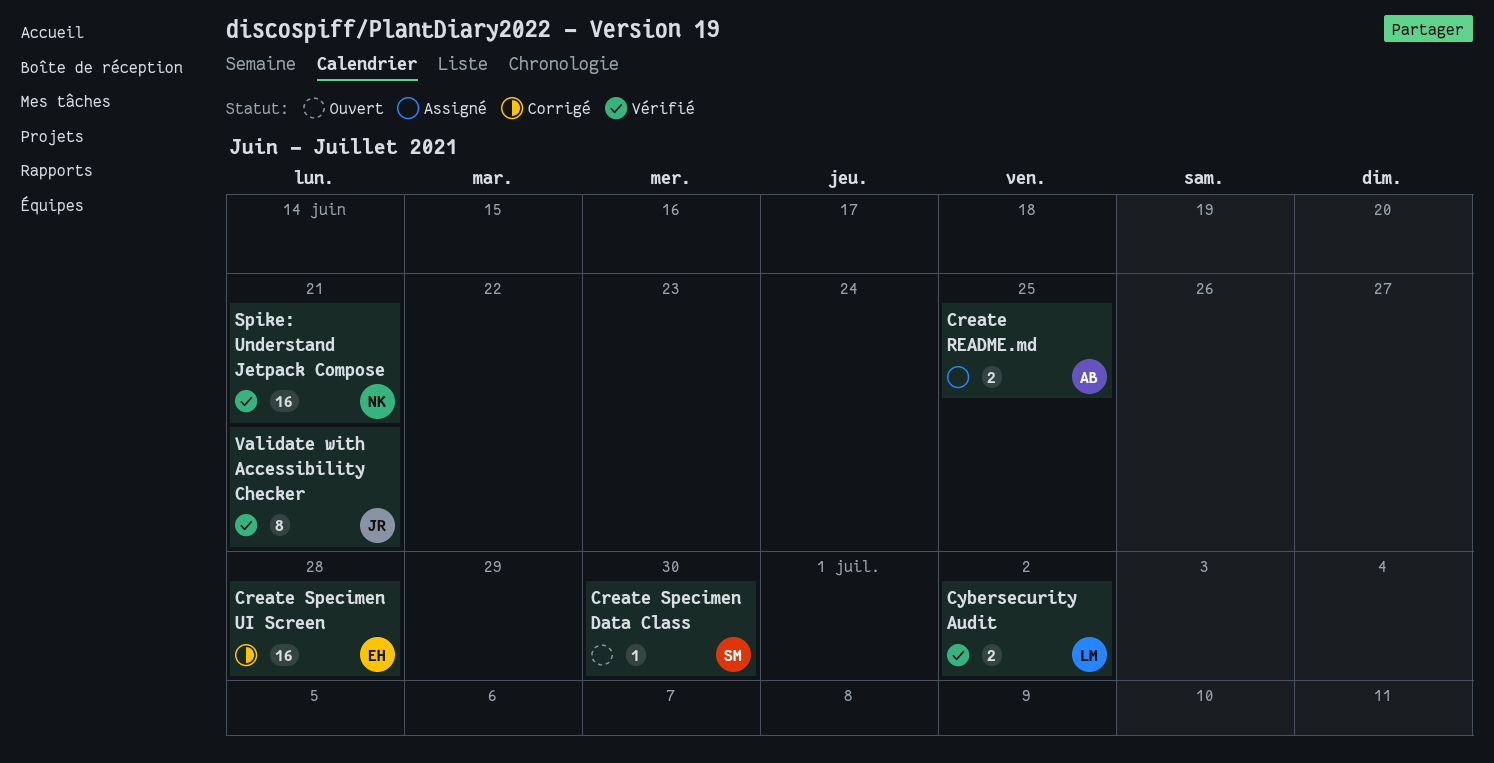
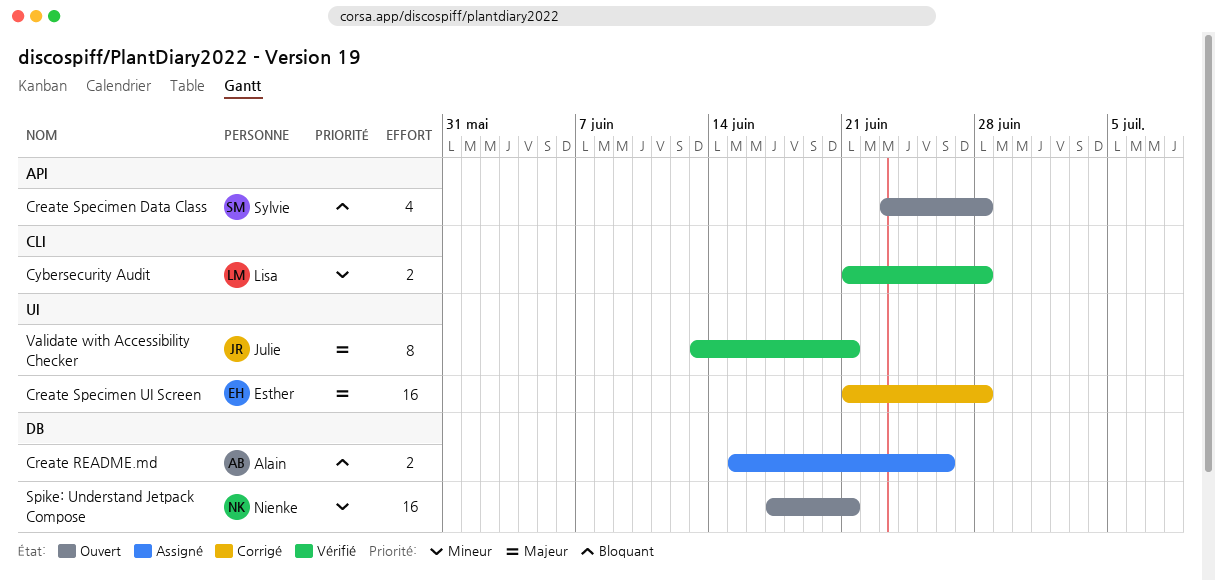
Create README.md, due: Jun 25 -> Jun 26
Create Specimen Data Class, estimate: 1 -> 4
Create Specimen Data Class, due: Jun 30 -> Jun 28
Cybersecurity Audit, due: Jul 2 -> Jun 28
Spike: Understand Jetpack Compose, status: Vérifié -> Ouvert

